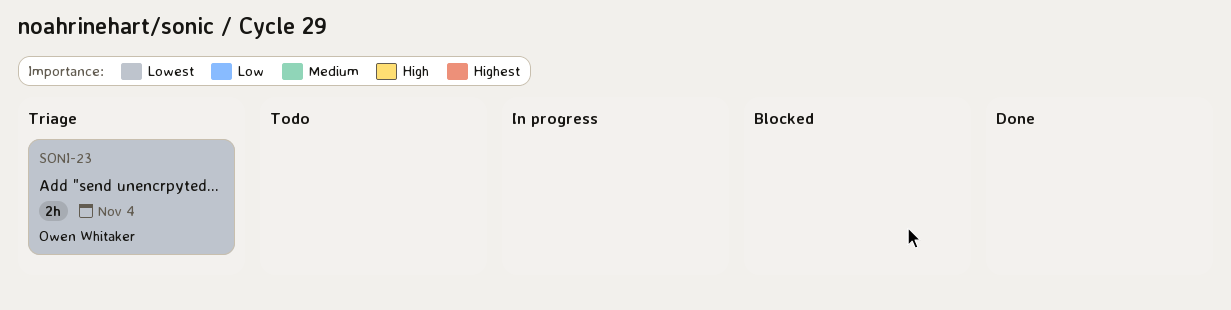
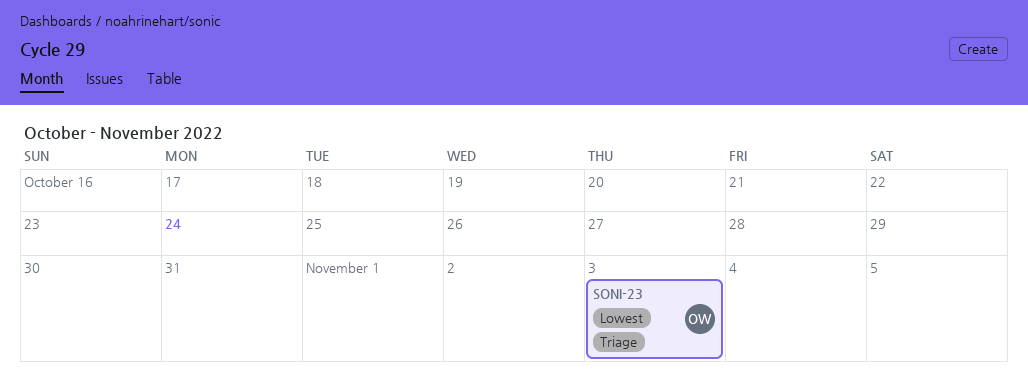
SONI-23, due: Nov 4 -> Nov 3

